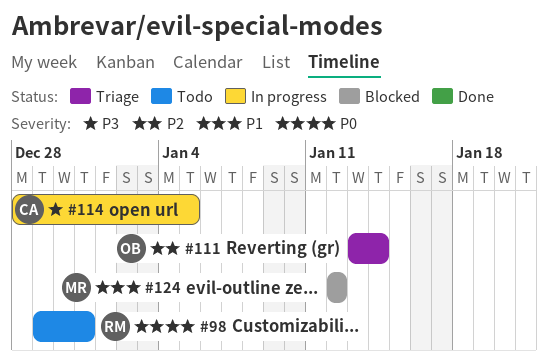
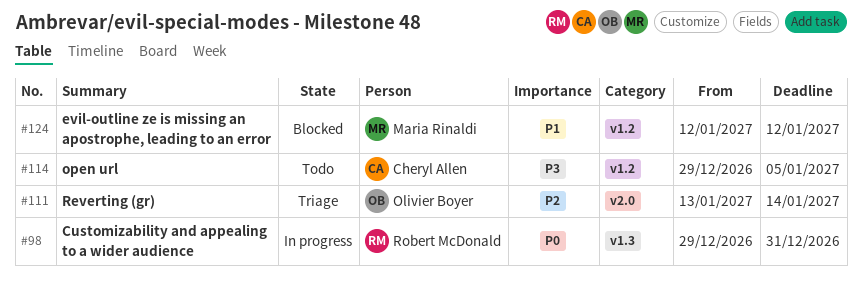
#98, status: Todo -> In progress
#114, status: In progress -> Todo
#114, start: Dec 28 -> Dec 29

